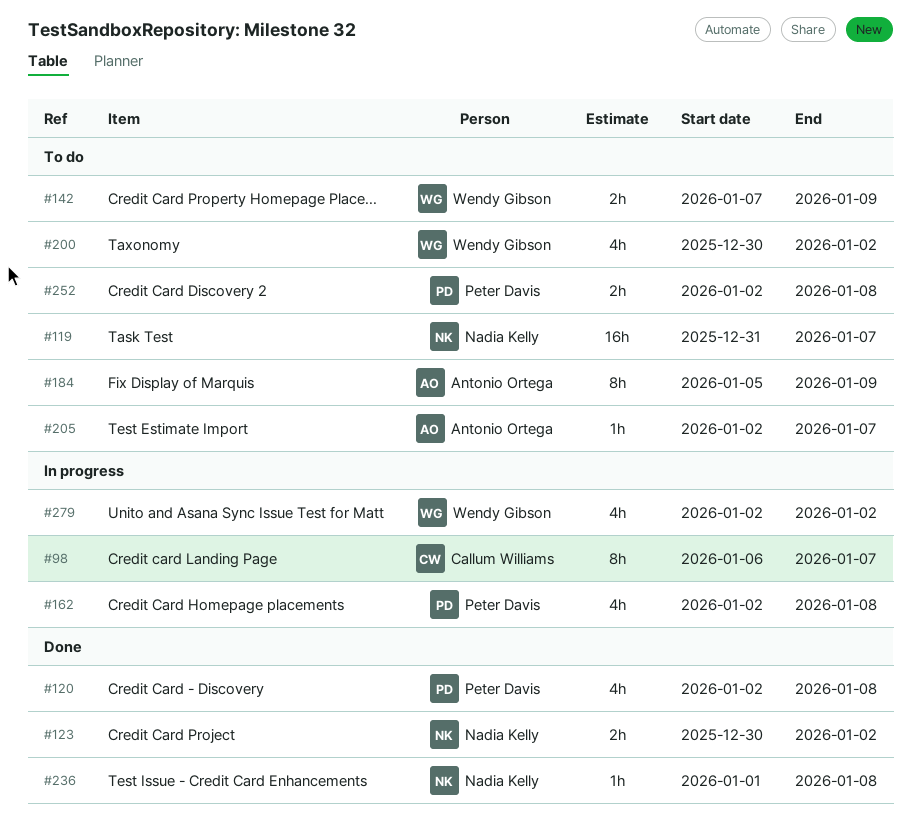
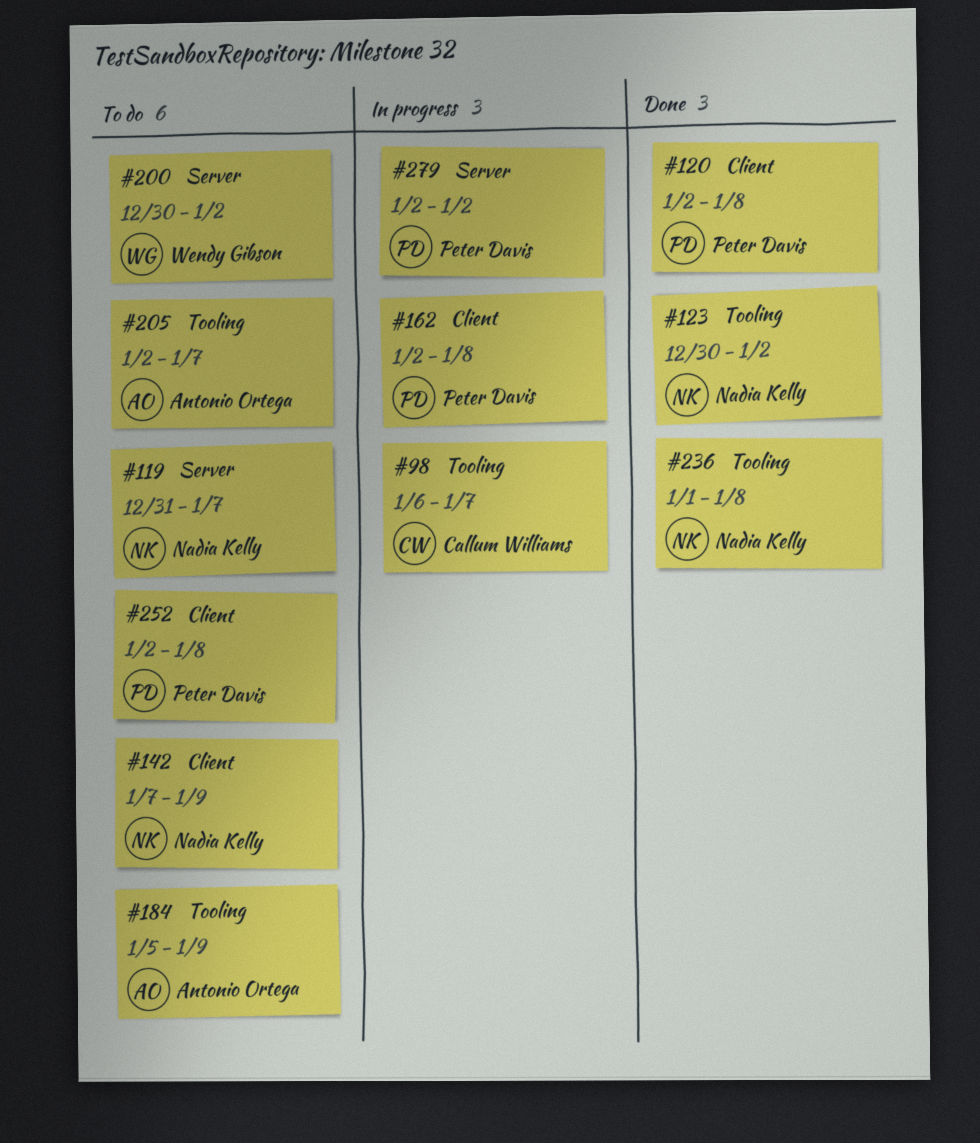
#142, owner: Wendy Gibson -> Nadia Kelly
#279, owner: Wendy Gibson -> Peter Davis

